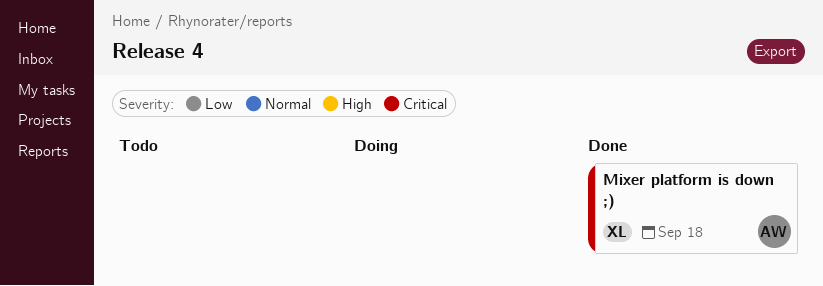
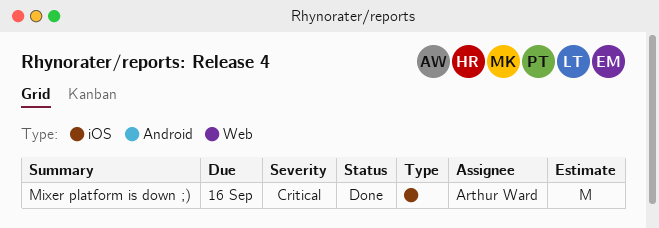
Mixer platform is down ;), estimate: XL -> M
Mixer platform is down ;), due: Sep 18 -> Sep 16

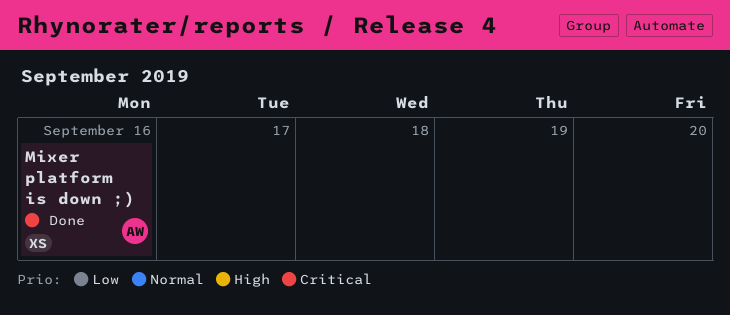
Mixer platform is down ;), estimate: M -> XS

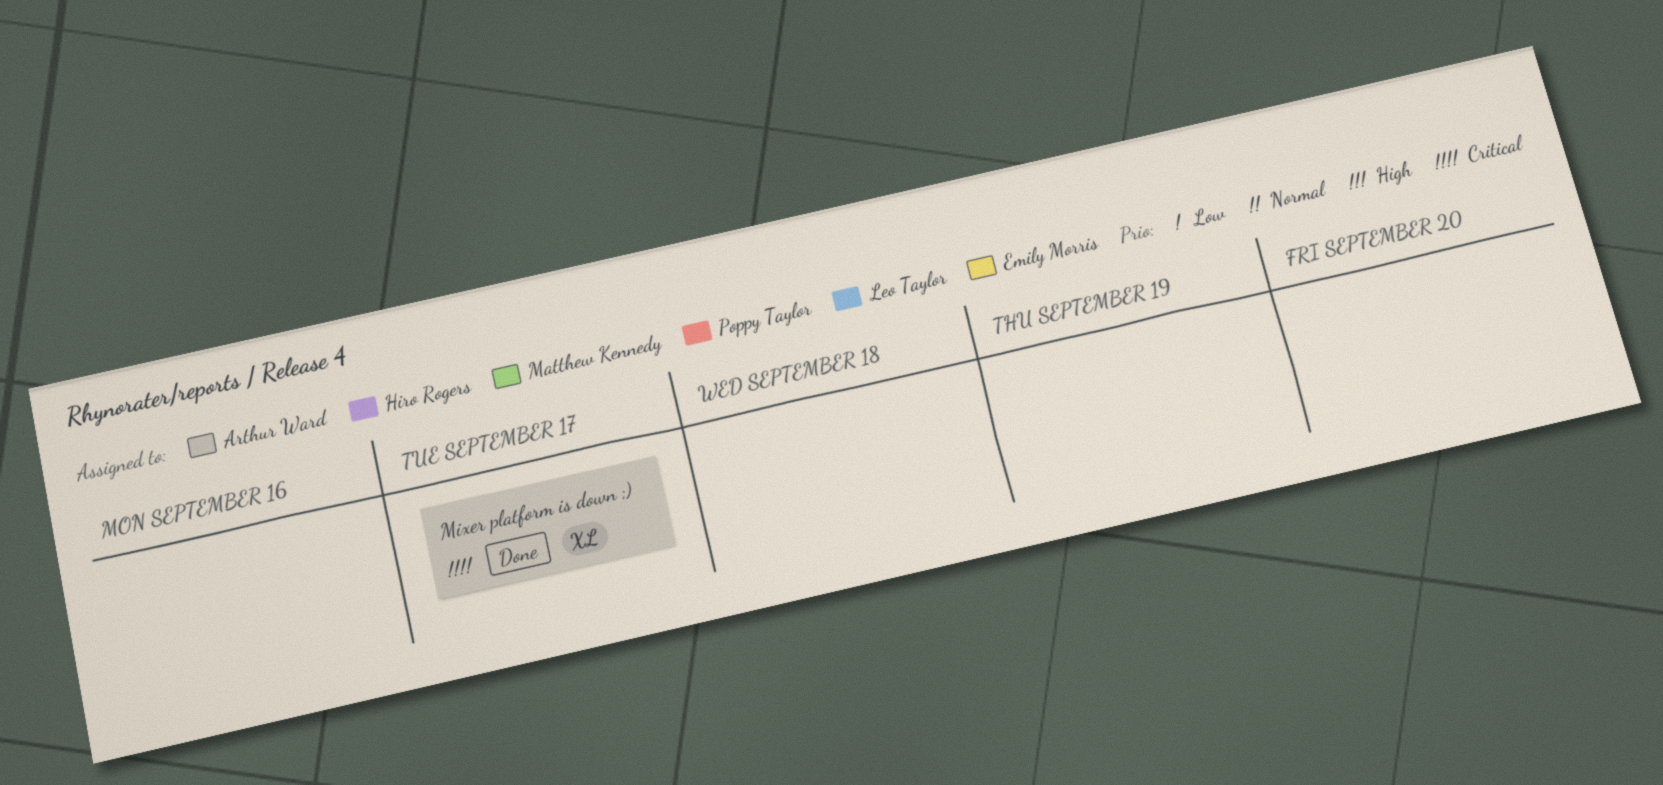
Mixer platform is down ;), estimate: XS -> XL
Mixer platform is down ;), due: Sep 16 -> Sep 17

